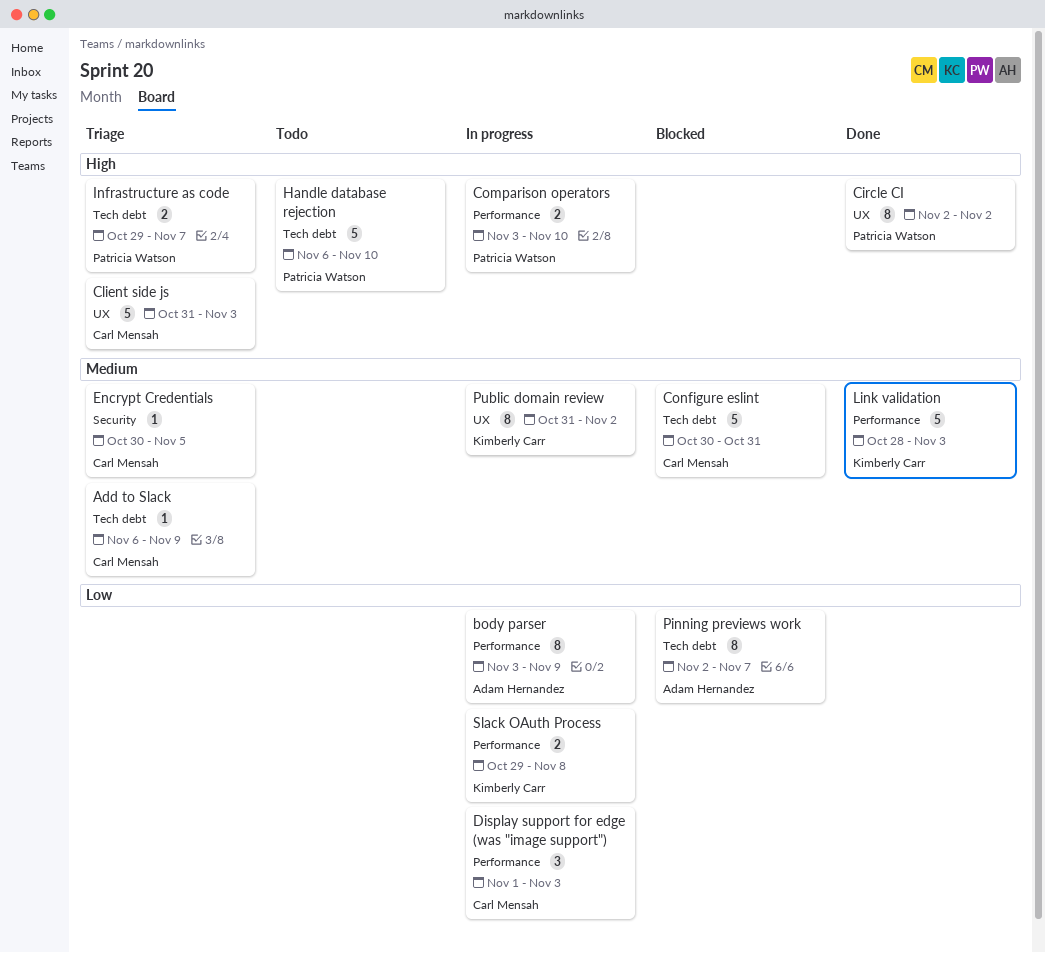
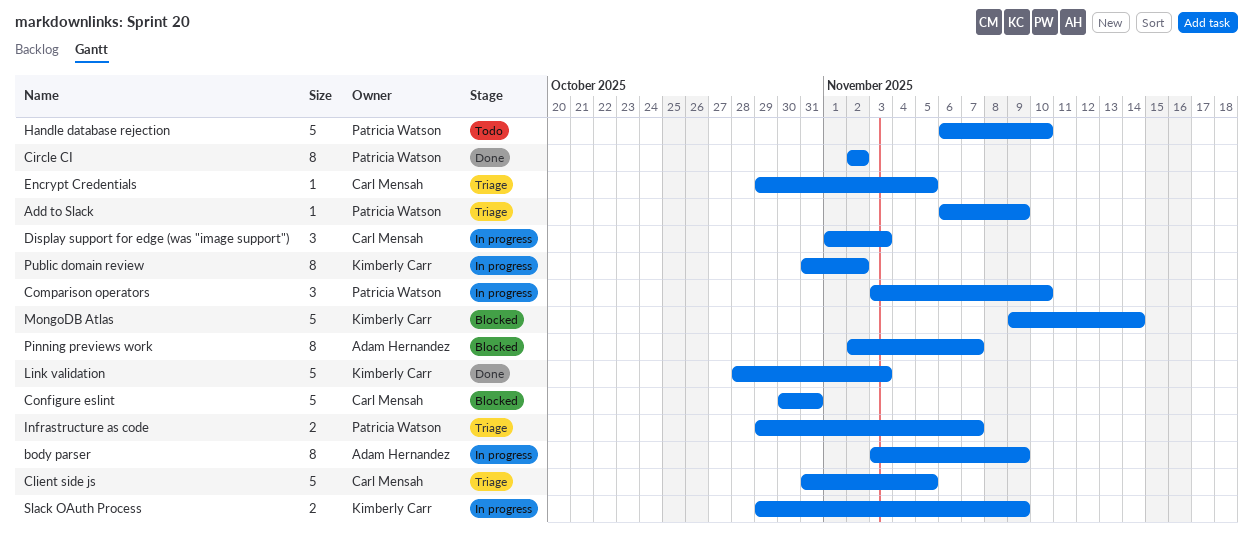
Add to Slack, owner: Carl Mensah -> Patricia Watson
Client side js, due: Nov 3 -> Nov 5
Comparison operators, estimate: 2 -> 3
Encrypt Credentials, start: Oct 30 -> Oct 29
MongoDB Atlas: none -> present
Slack OAuth Process, due: Nov 8 -> Nov 9

